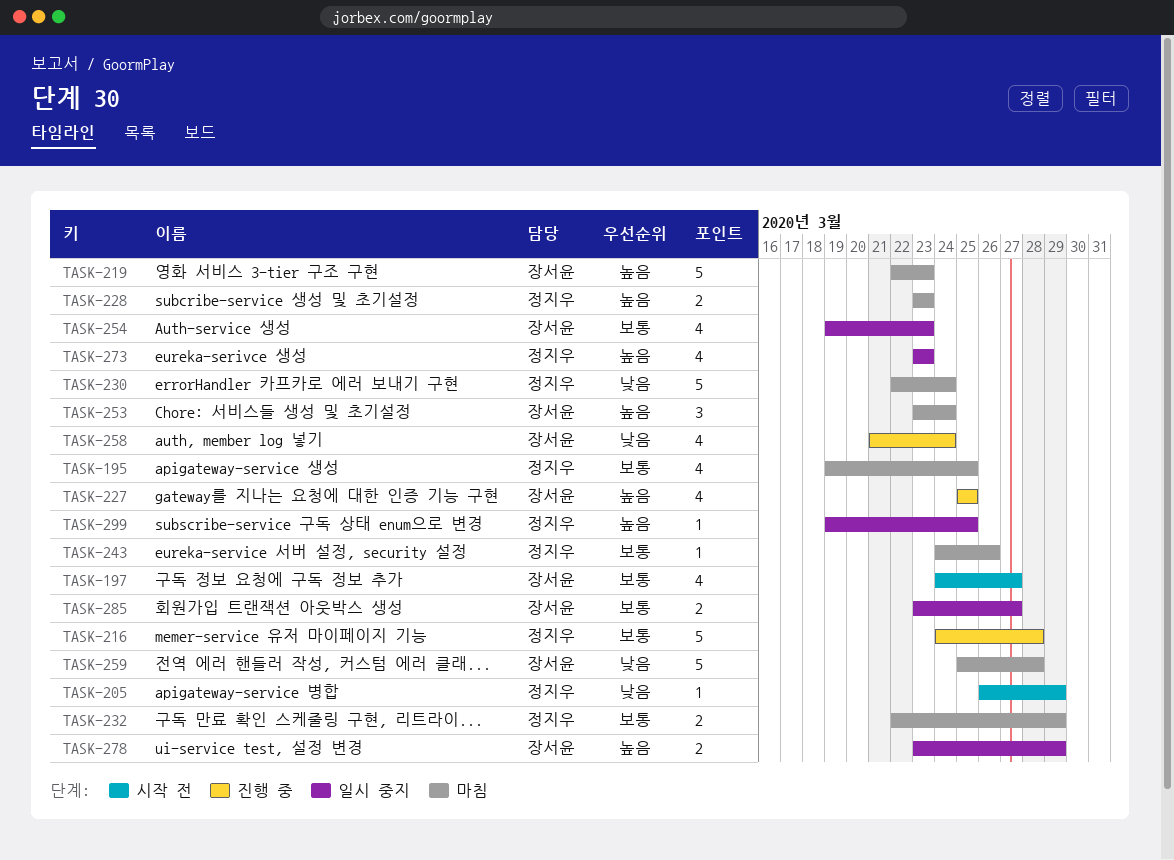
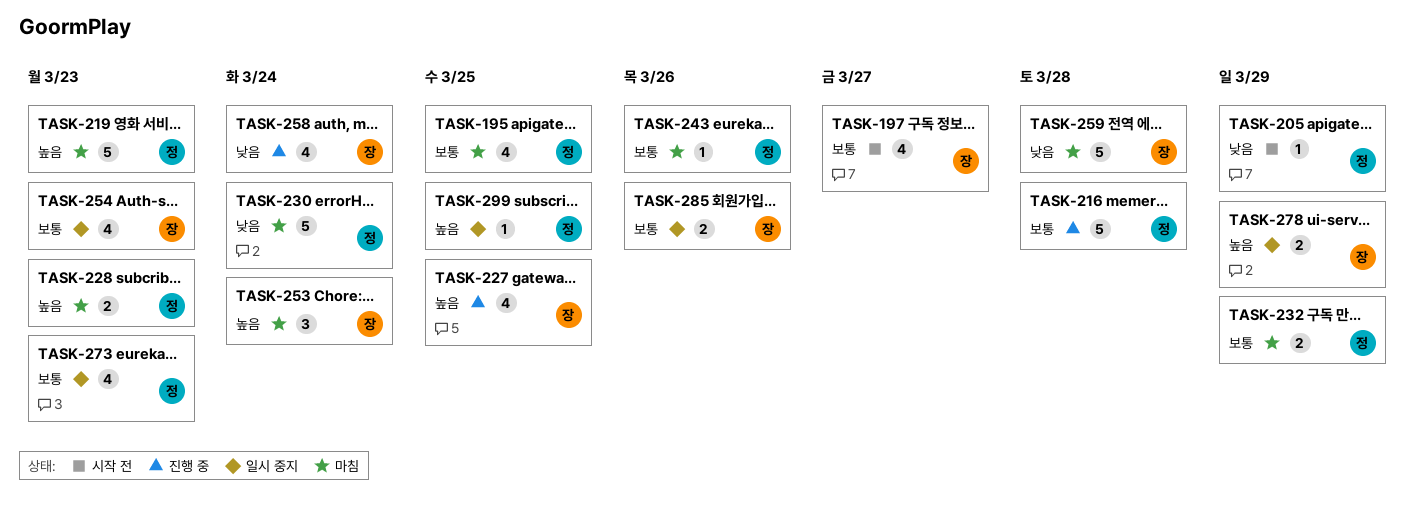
TASK-219, owner: 장서윤 -> 정지우
TASK-273, priority: 높음 -> 보통
TASK-285, due: Mar 27 -> Mar 26

